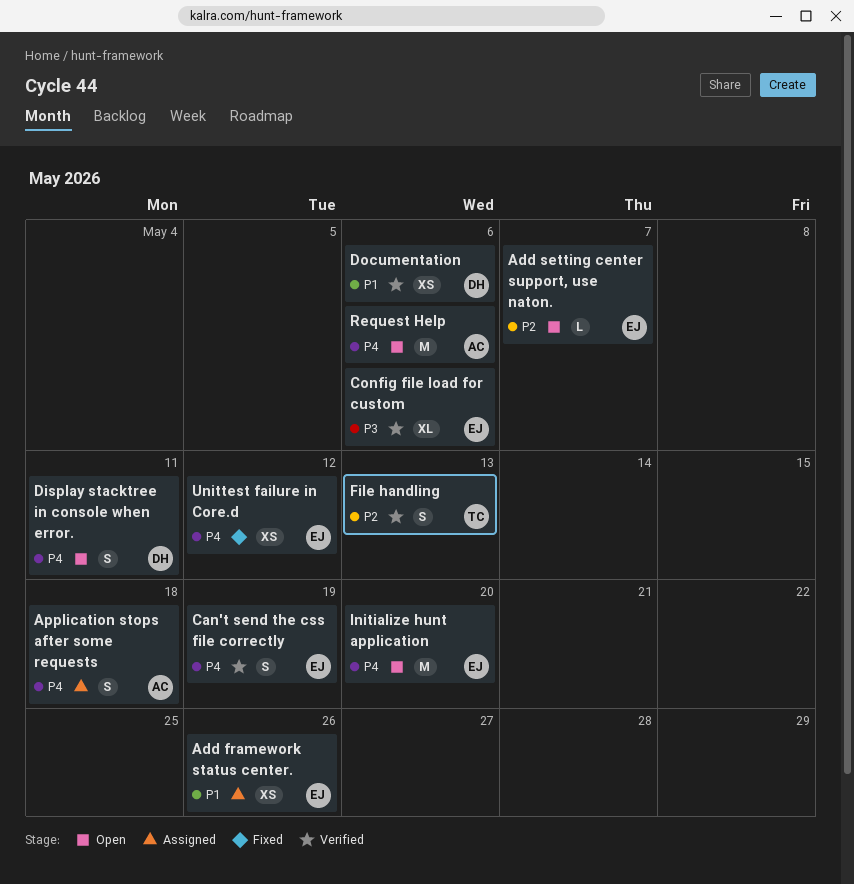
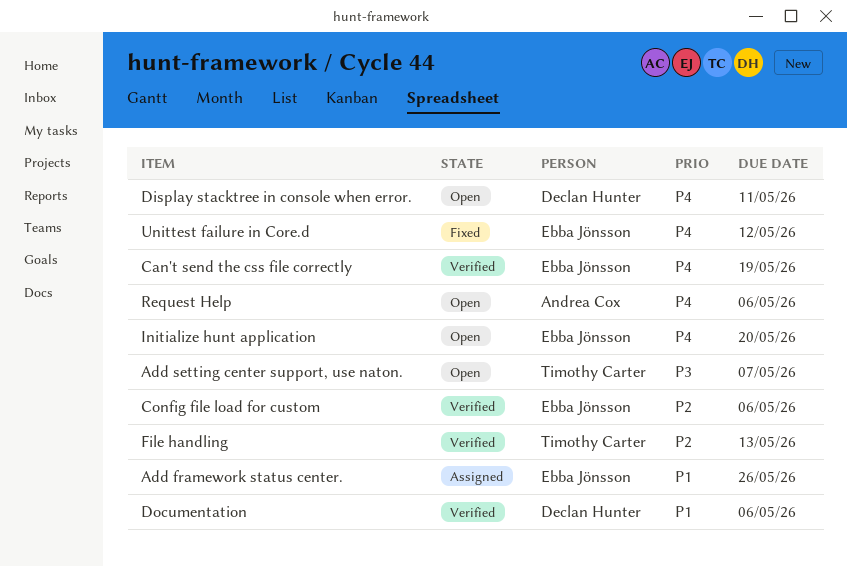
Add setting center support, use naton., owner: Ebba Jönsson -> Timothy Carter
Add setting center support, use naton., priority: P2 -> P3
Application stops after some requests: present -> none
Config file load for custom, priority: P3 -> P2

